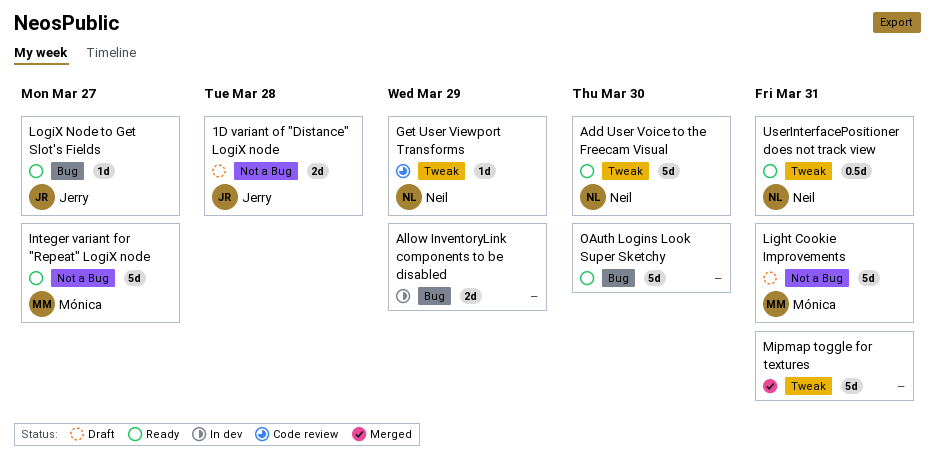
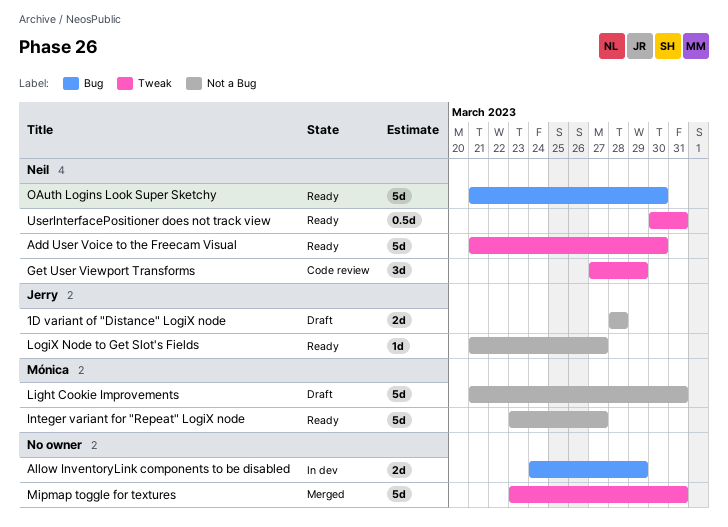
Get User Viewport Transforms, estimate: 1d -> 3d
LogiX Node to Get Slot's Fields, label: Bug -> Not a Bug
OAuth Logins Look Super Sketchy, owner: none -> Neil

